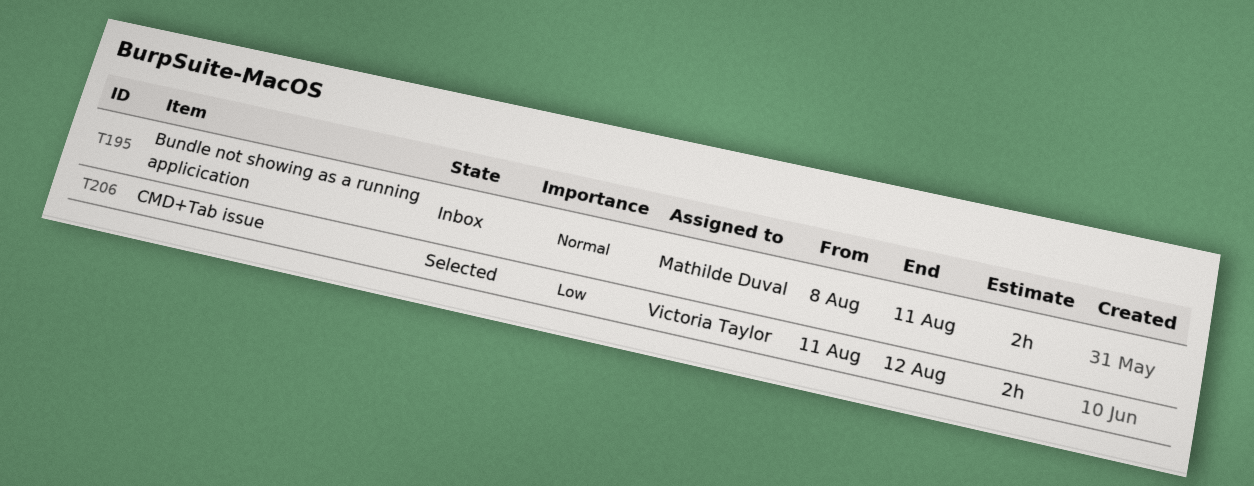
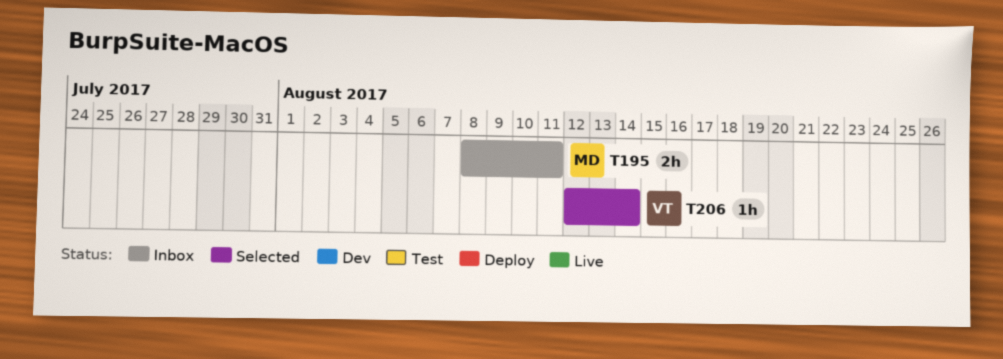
T206, estimate: 2h -> 1h
T206, start: Aug 11 -> Aug 12
T206, due: Aug 12 -> Aug 14

